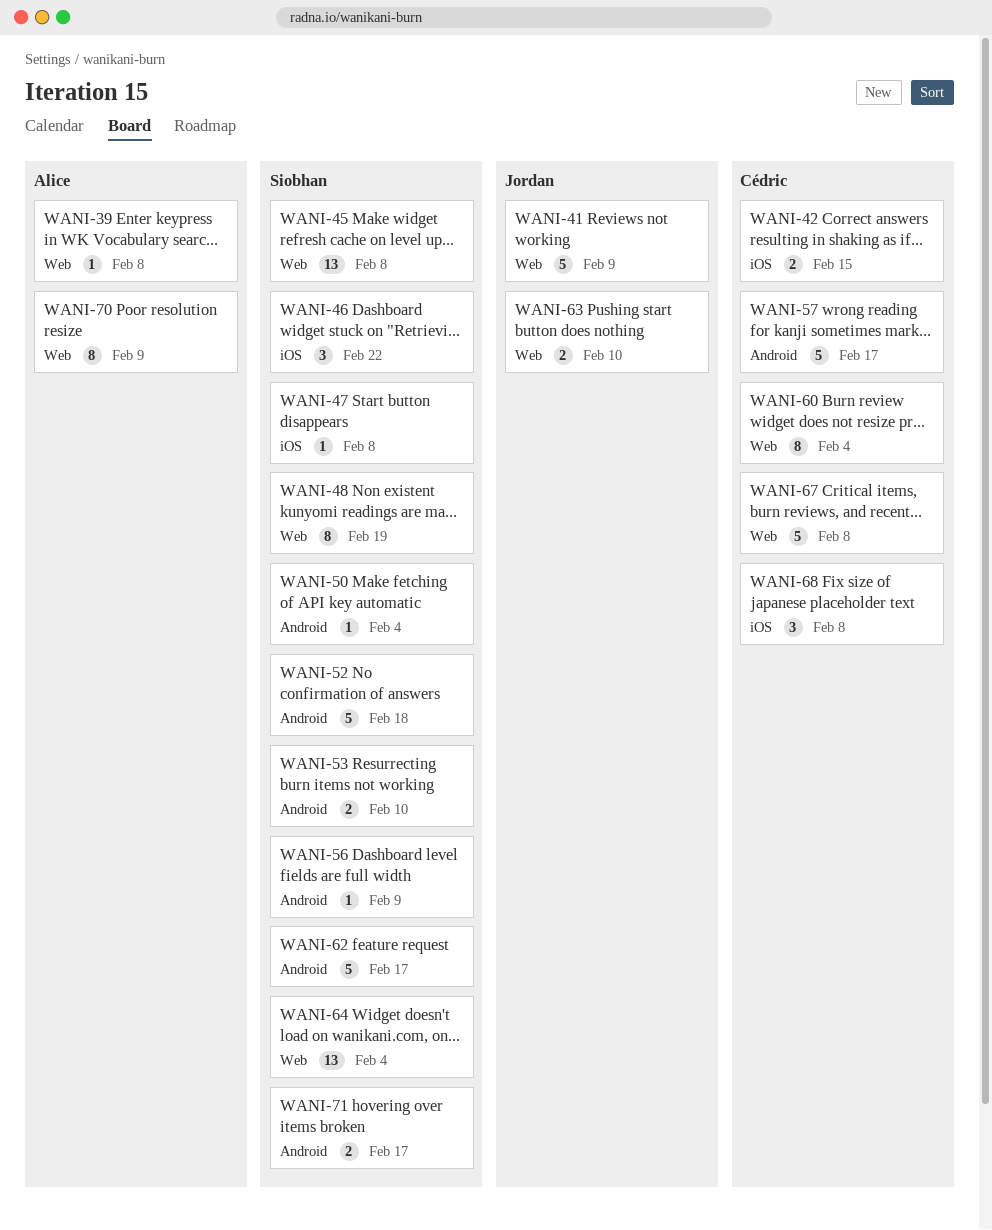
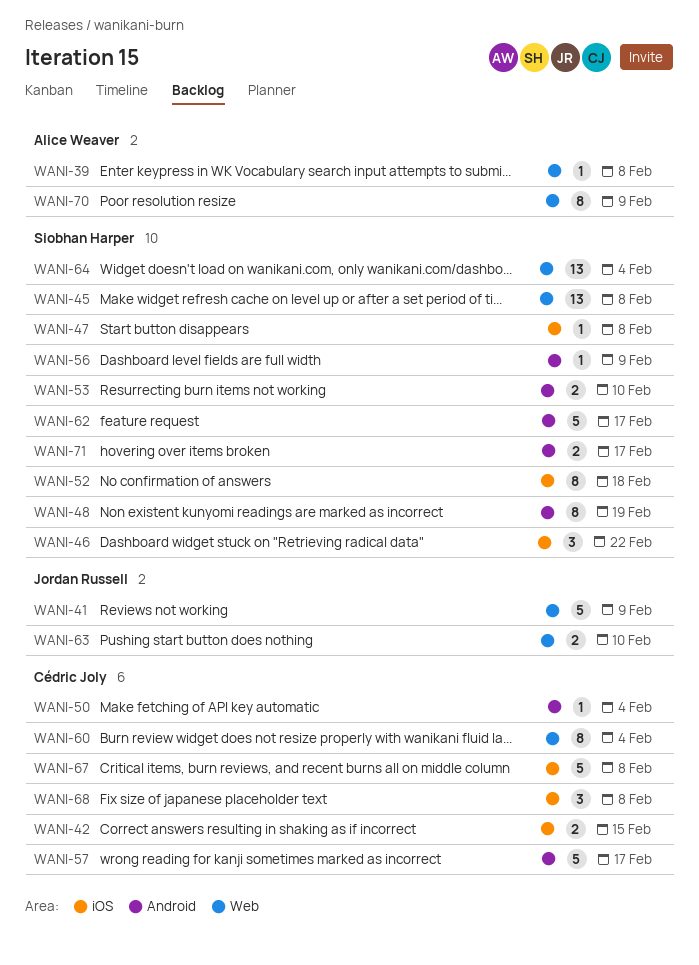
WANI-48, label: Web -> Android
WANI-50, owner: Siobhan Harper -> Cédric Joly
WANI-52, label: Android -> iOS
WANI-52, estimate: 5 -> 8
WANI-67, label: Web -> iOS

